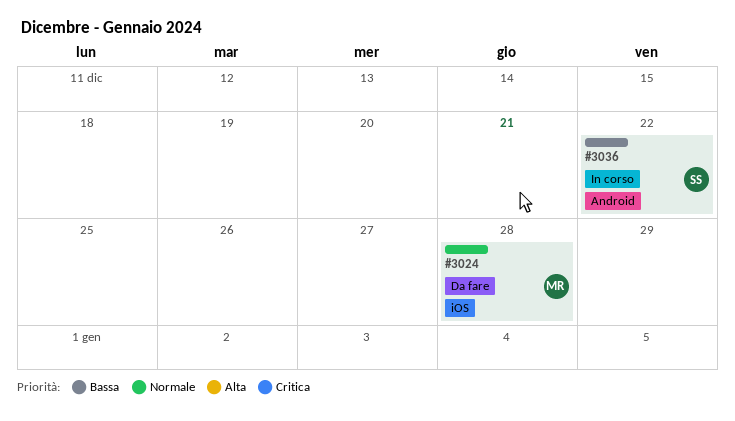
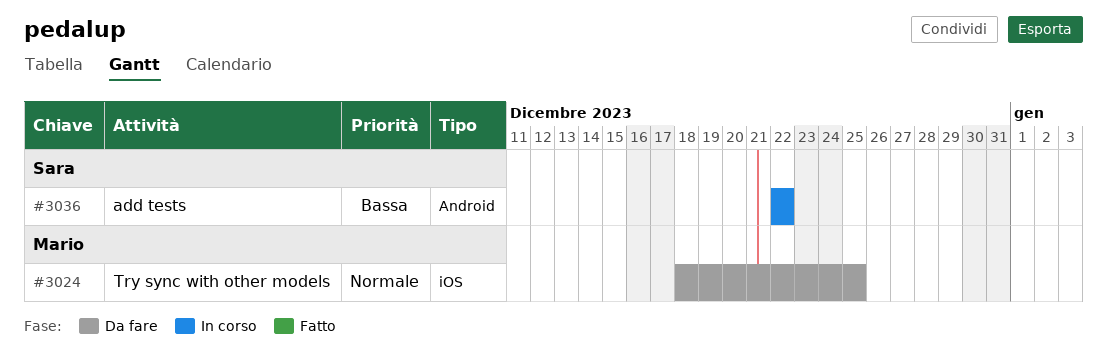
#3024, due: Dec 28 -> Dec 25

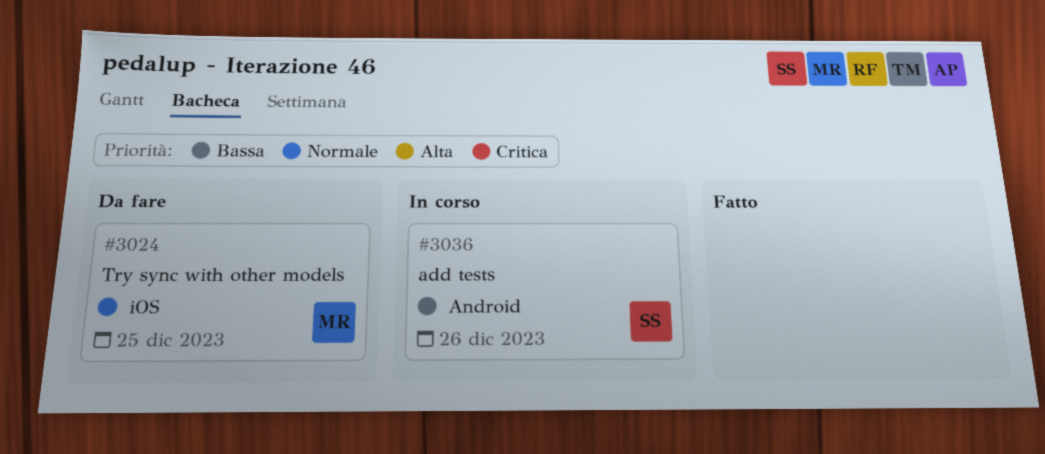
#3036, due: Dec 22 -> Dec 26

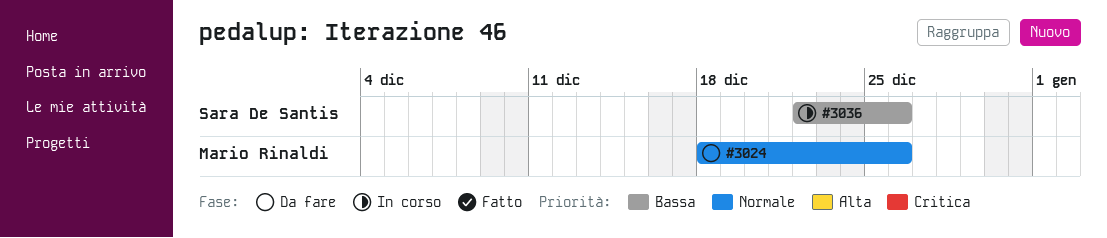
#3024, due: Dec 25 -> Dec 26

